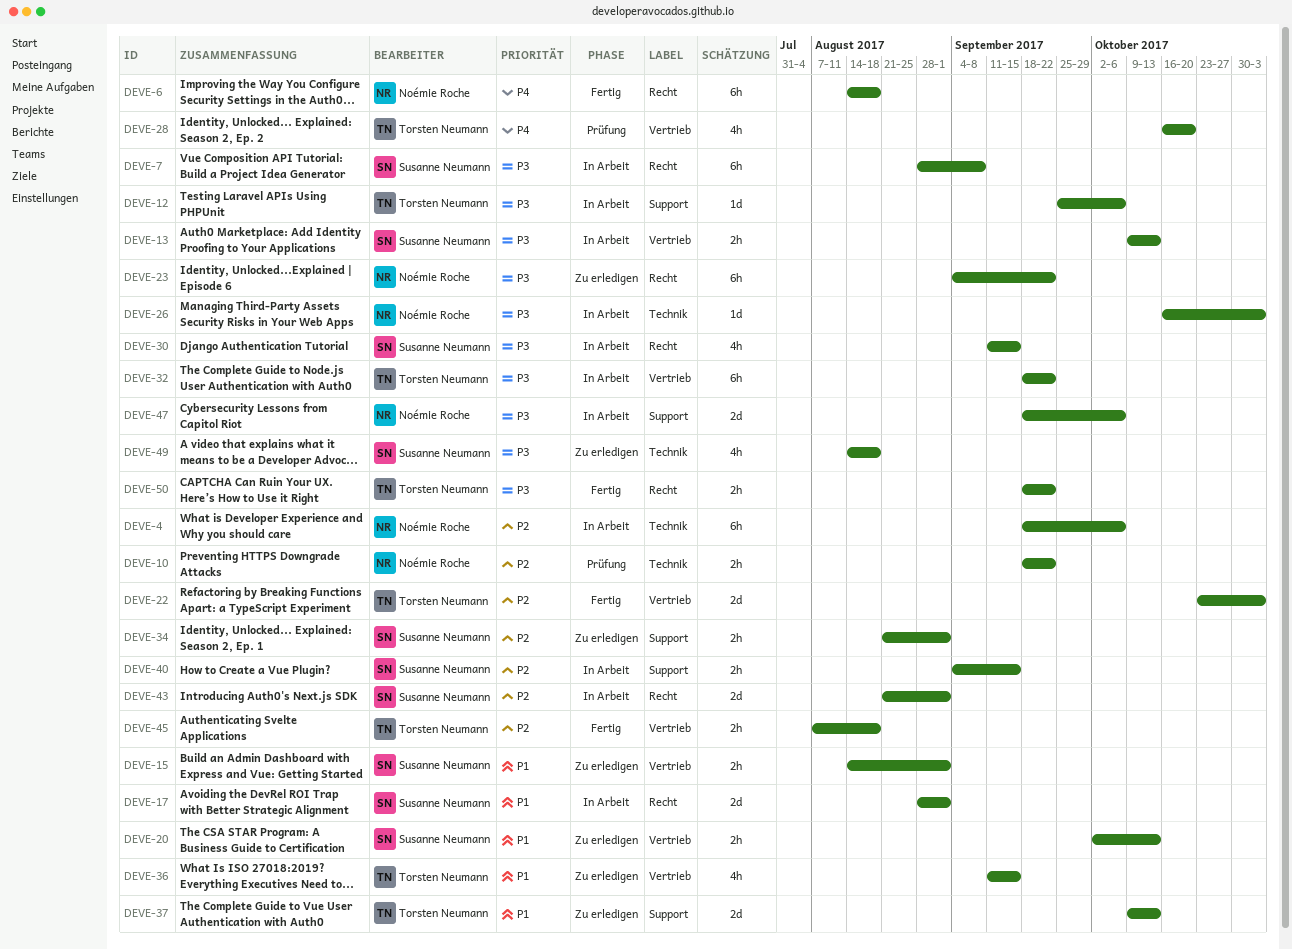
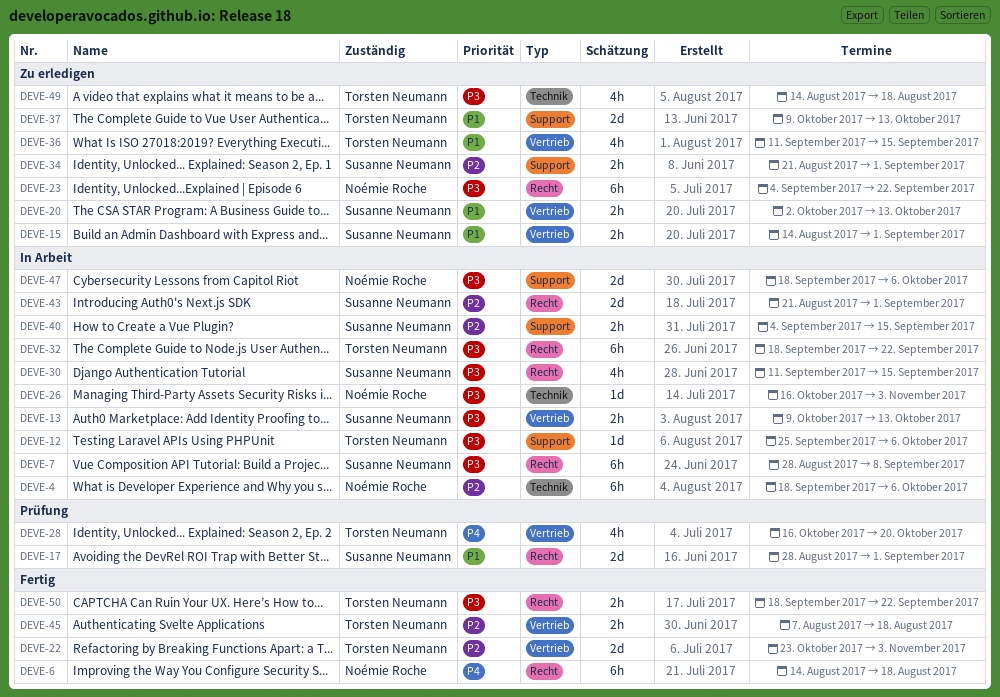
DEVE-10: present -> none
DEVE-17, status: In Arbeit -> Prüfung
DEVE-32, label: Vertrieb -> Recht
DEVE-49, owner: Susanne Neumann -> Torsten Neumann

